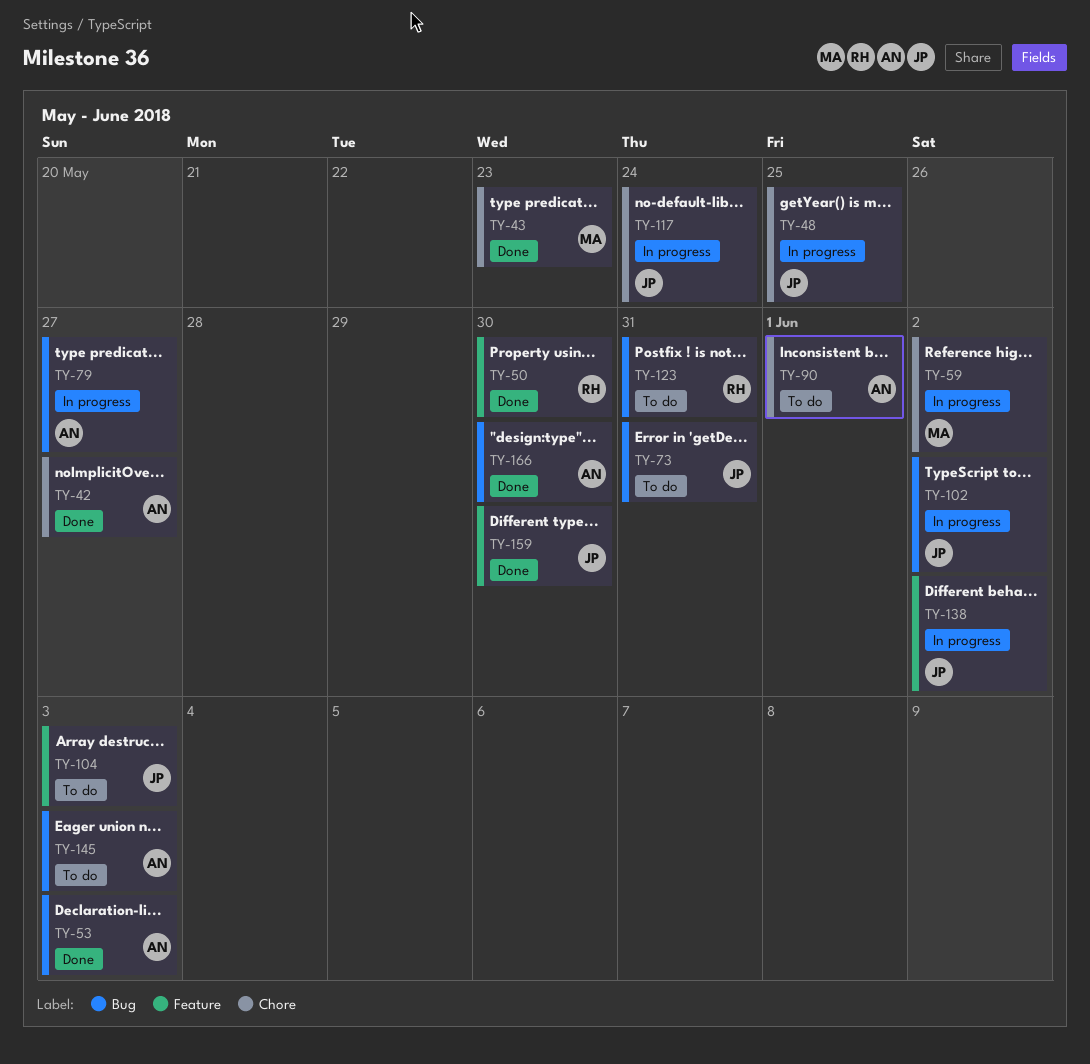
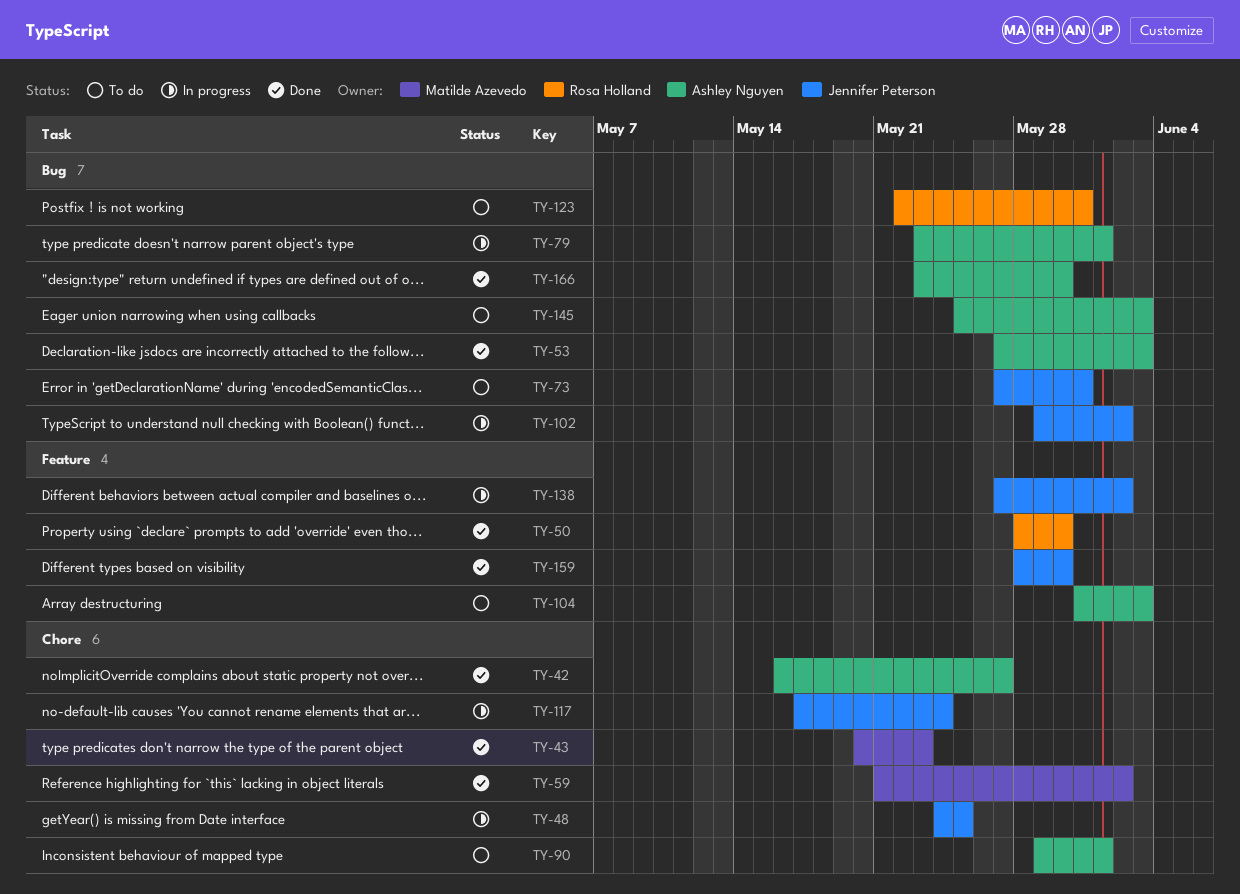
TY-59, status: In progress -> Done
TY-79, due: May 27 -> Jun 1
TY-104, owner: Jennifer Peterson -> Ashley Nguyen

